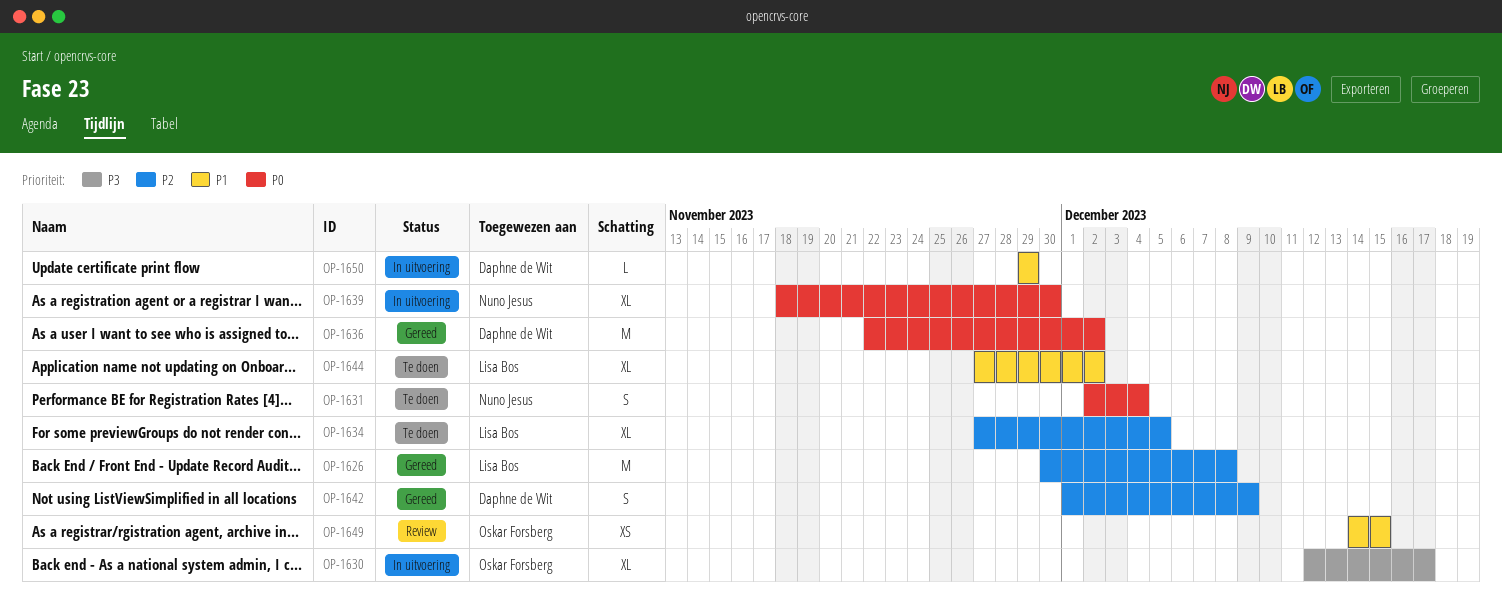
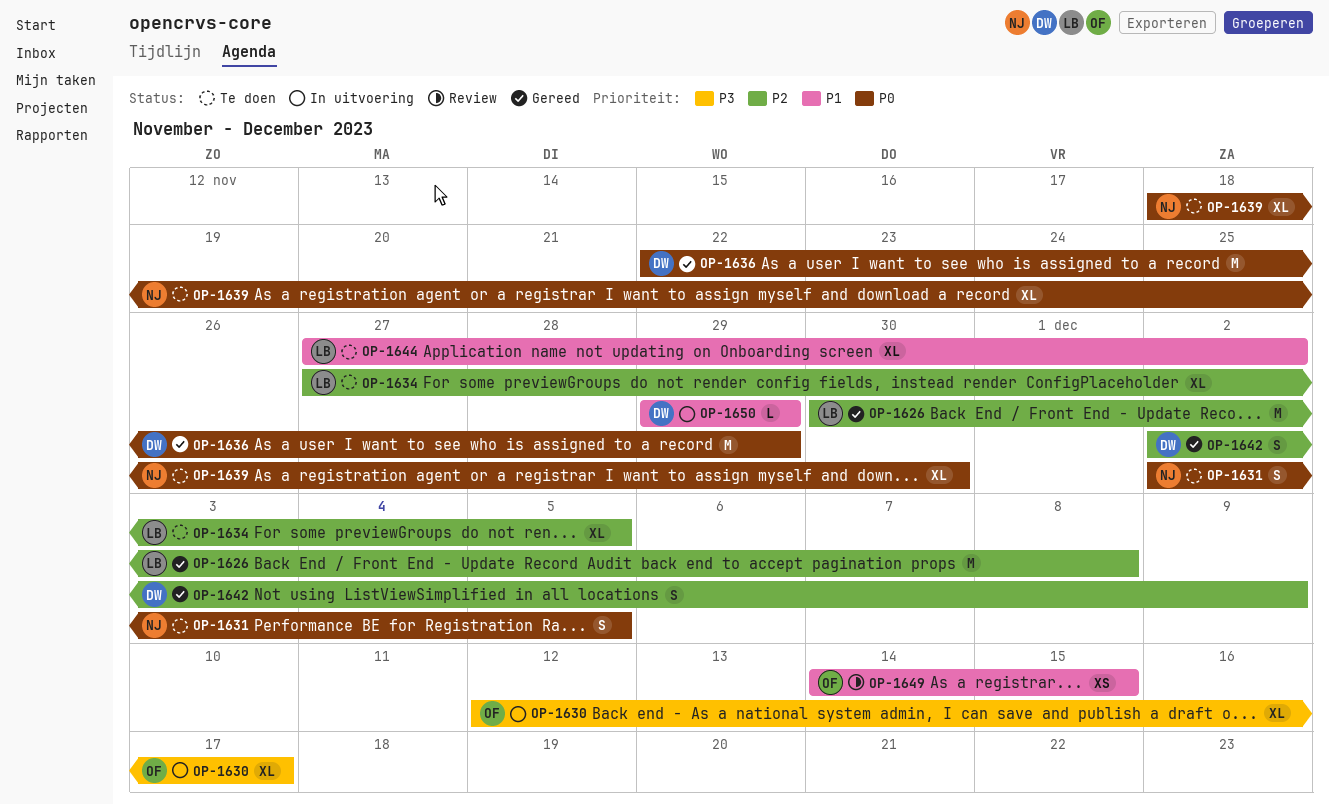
OP-1631, due: Dec 4 -> Dec 5
OP-1636, due: Dec 2 -> Nov 29
OP-1639, status: In uitvoering -> Te doen
OP-1642, start: Dec 1 -> Dec 2

